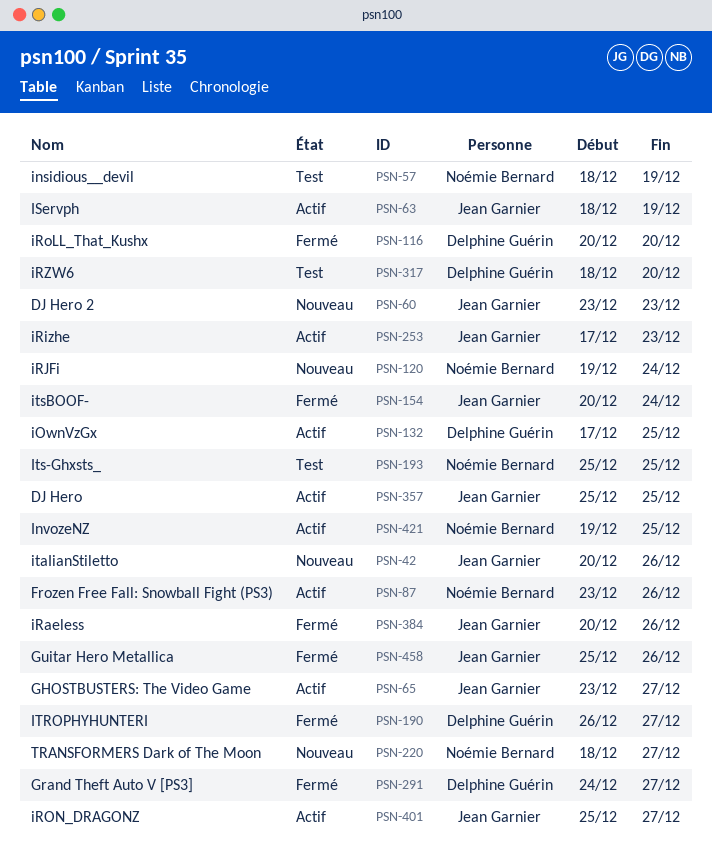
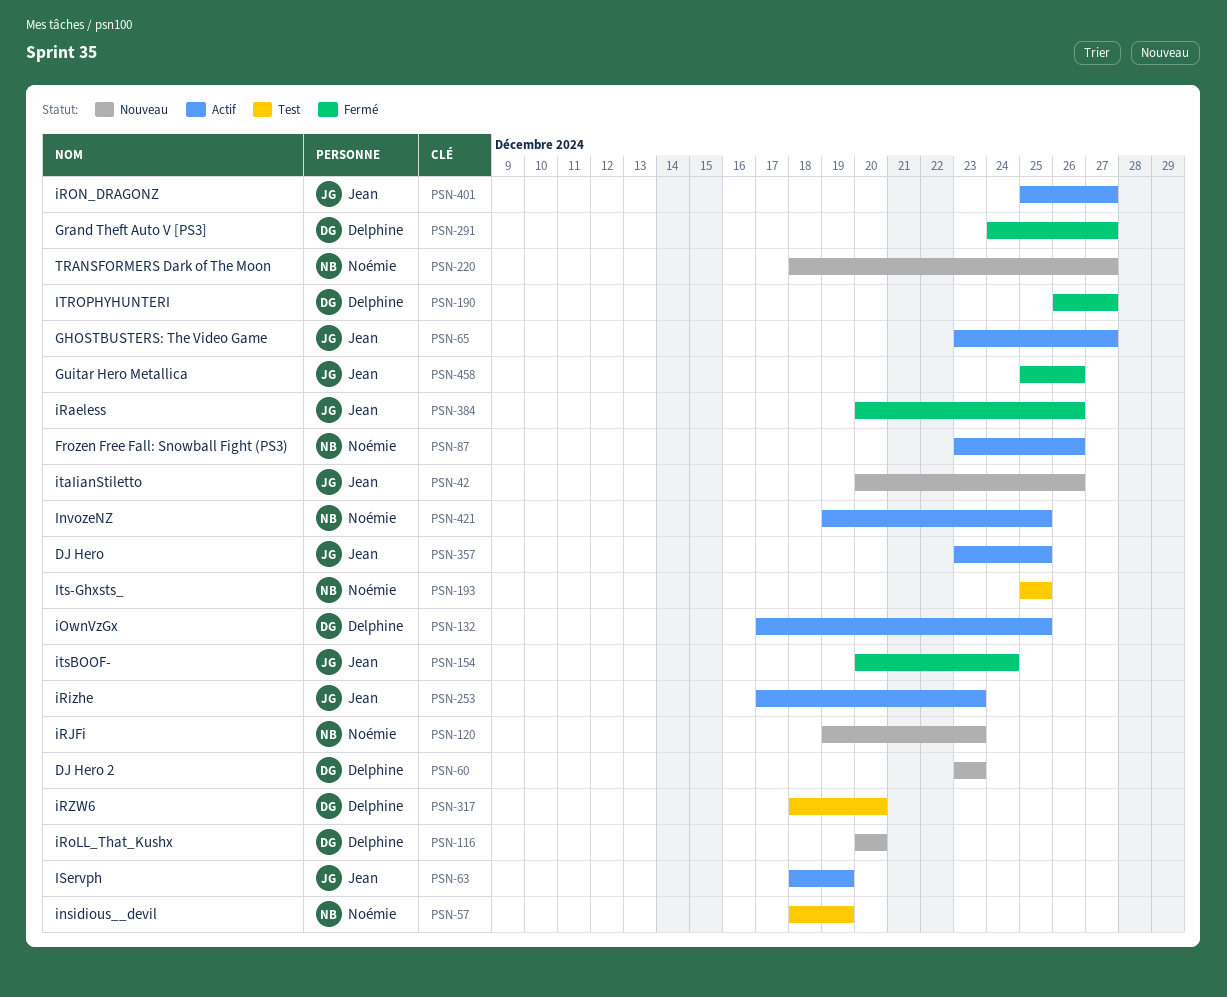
PSN-60, owner: Jean Garnier -> Delphine Guérin
PSN-116, status: Fermé -> Nouveau
PSN-120, due: Dec 24 -> Dec 23
PSN-357, start: Dec 25 -> Dec 23

